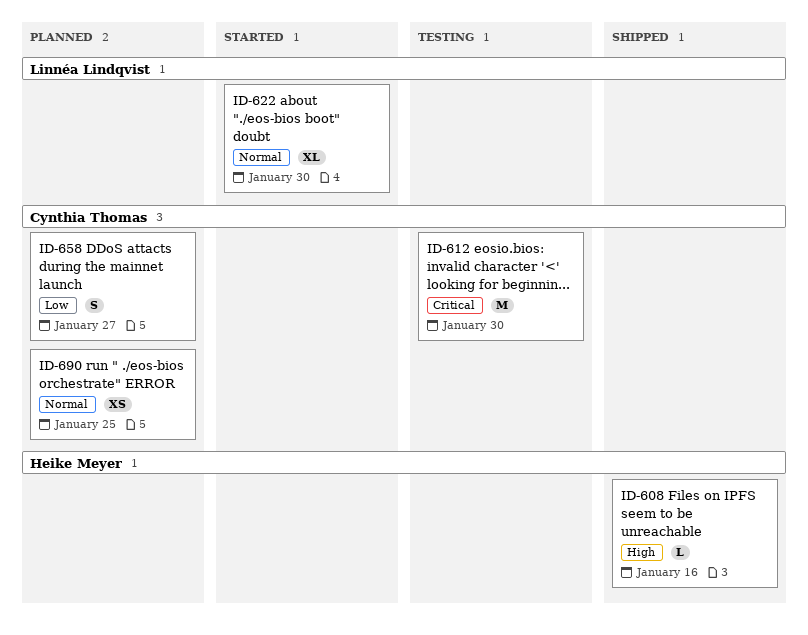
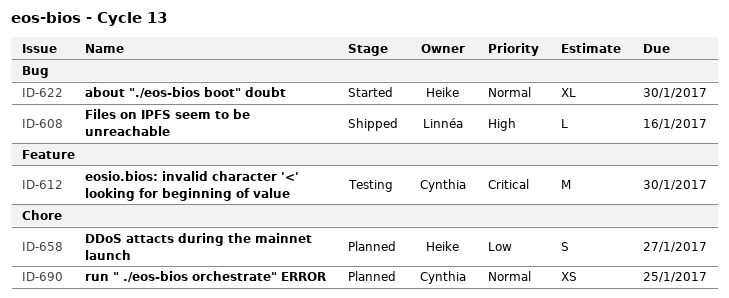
ID-608, owner: Heike Meyer -> Linnéa Lindqvist
ID-622, owner: Linnéa Lindqvist -> Heike Meyer
ID-658, owner: Cynthia Thomas -> Heike Meyer

